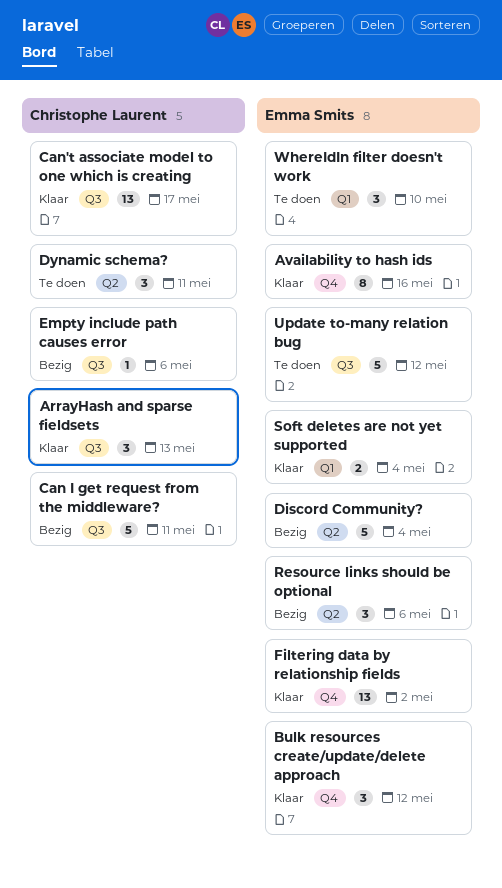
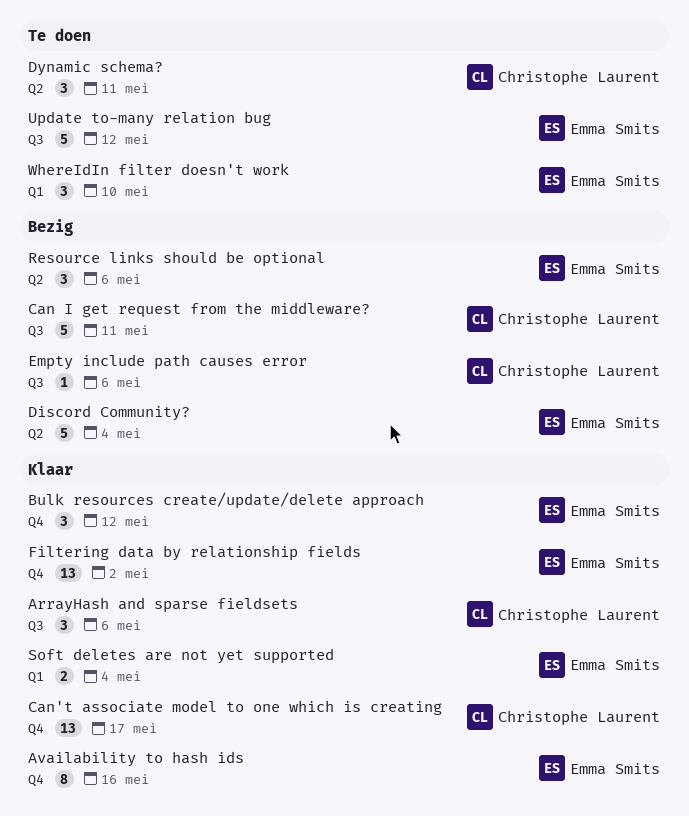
ArrayHash and sparse fieldsets, due: May 13 -> May 6
Can't associate model to one which is creating, label: Q3 -> Q4

